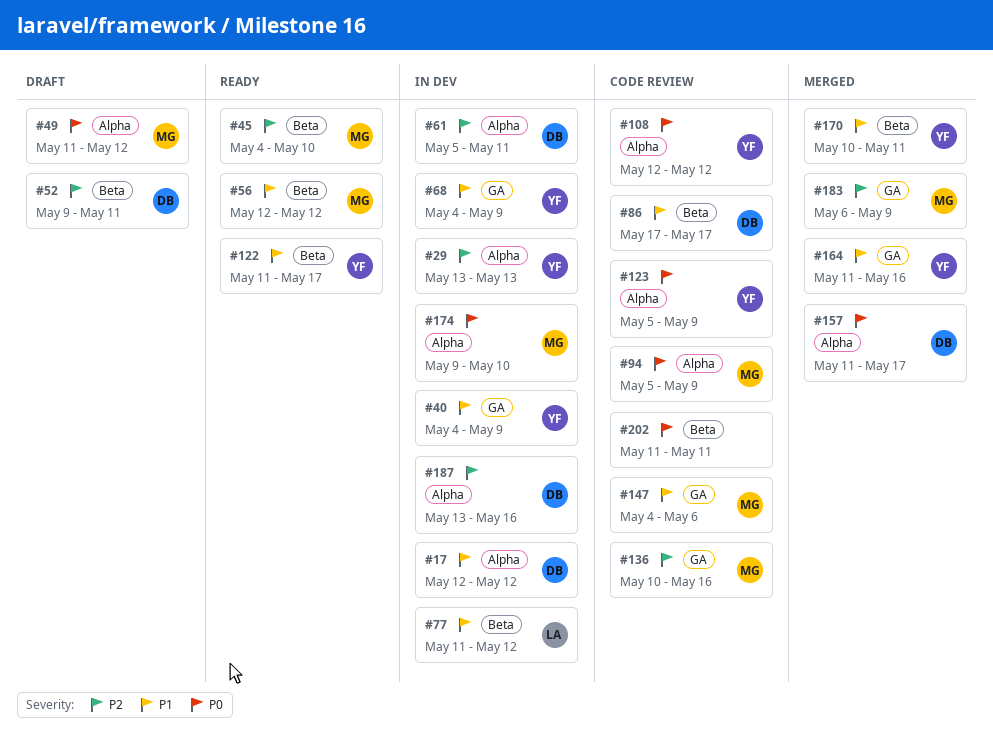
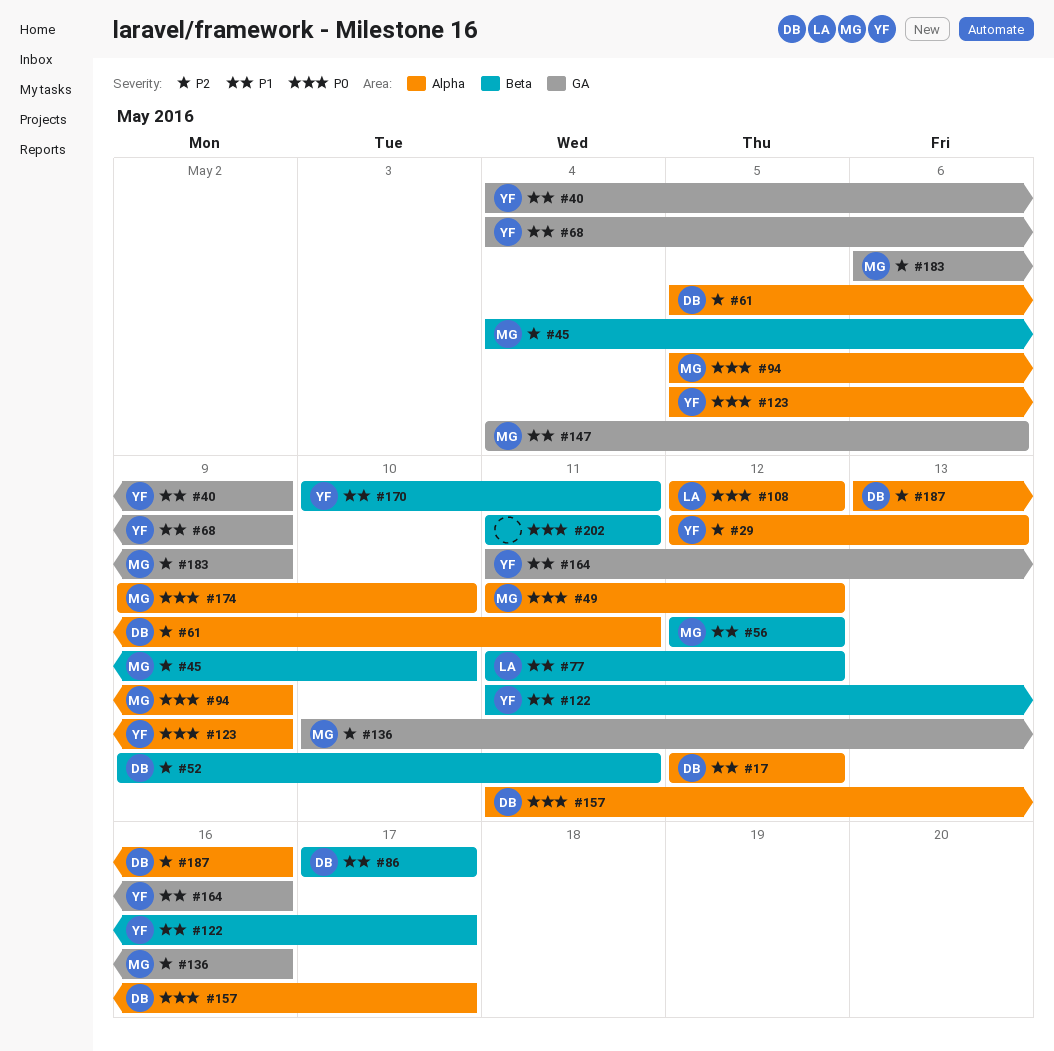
#29, start: May 13 -> May 12
#108, owner: YF -> LA

